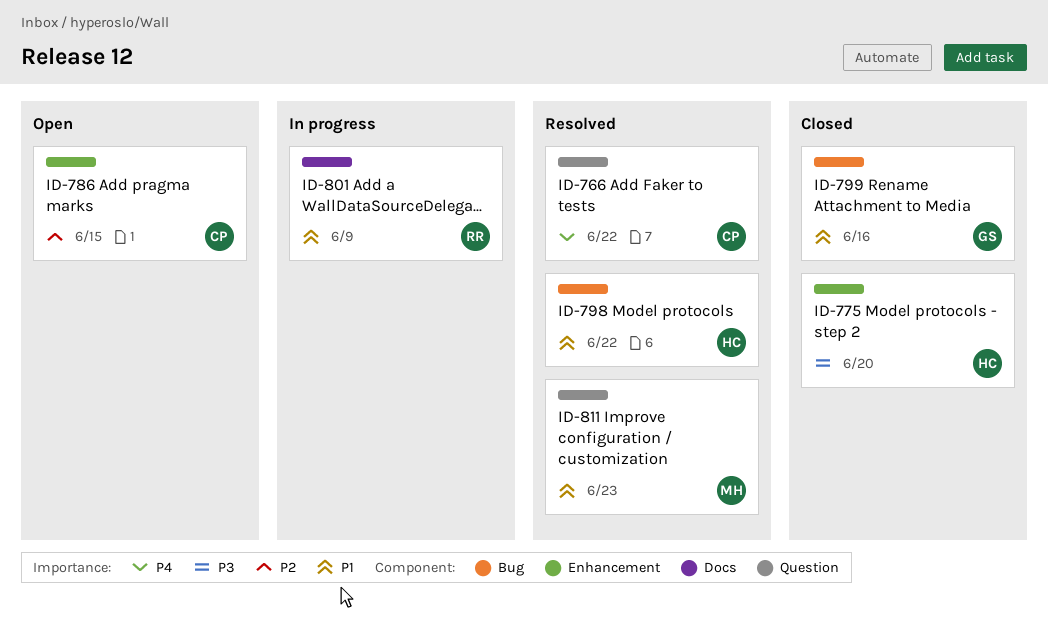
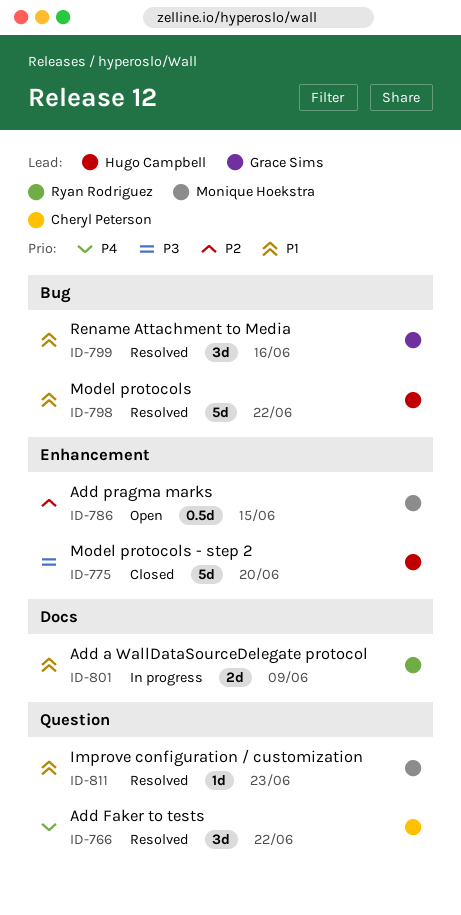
ID-786, owner: Cheryl Peterson -> Monique Hoekstra
ID-799, status: Closed -> Resolved

